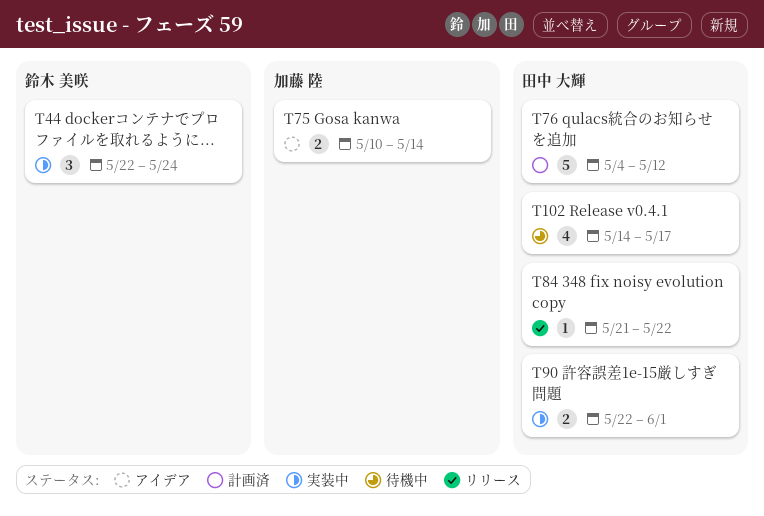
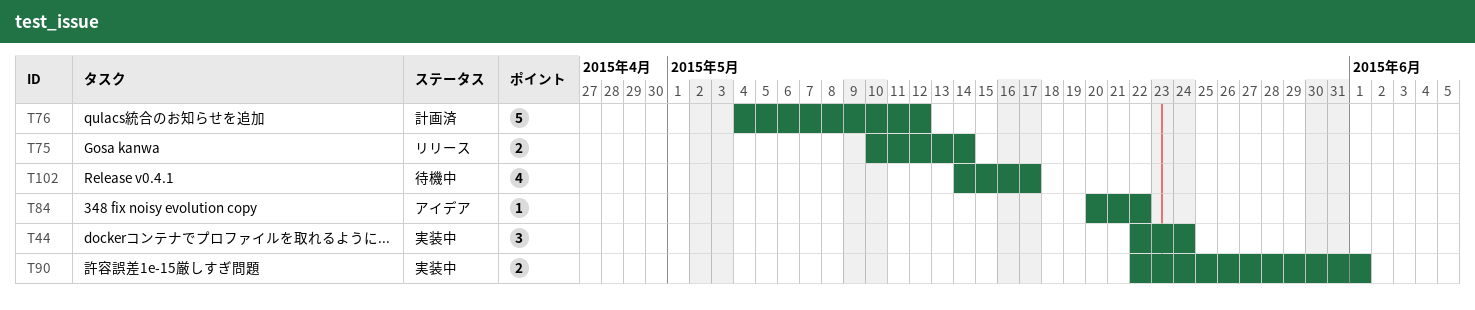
T75, status: アイデア -> リリース
T84, status: リリース -> アイデア
T84, start: May 21 -> May 20

